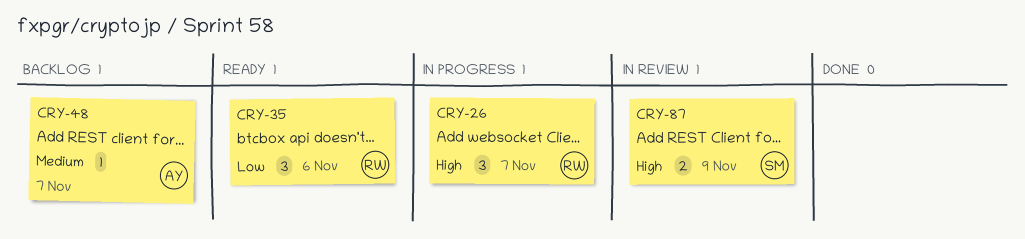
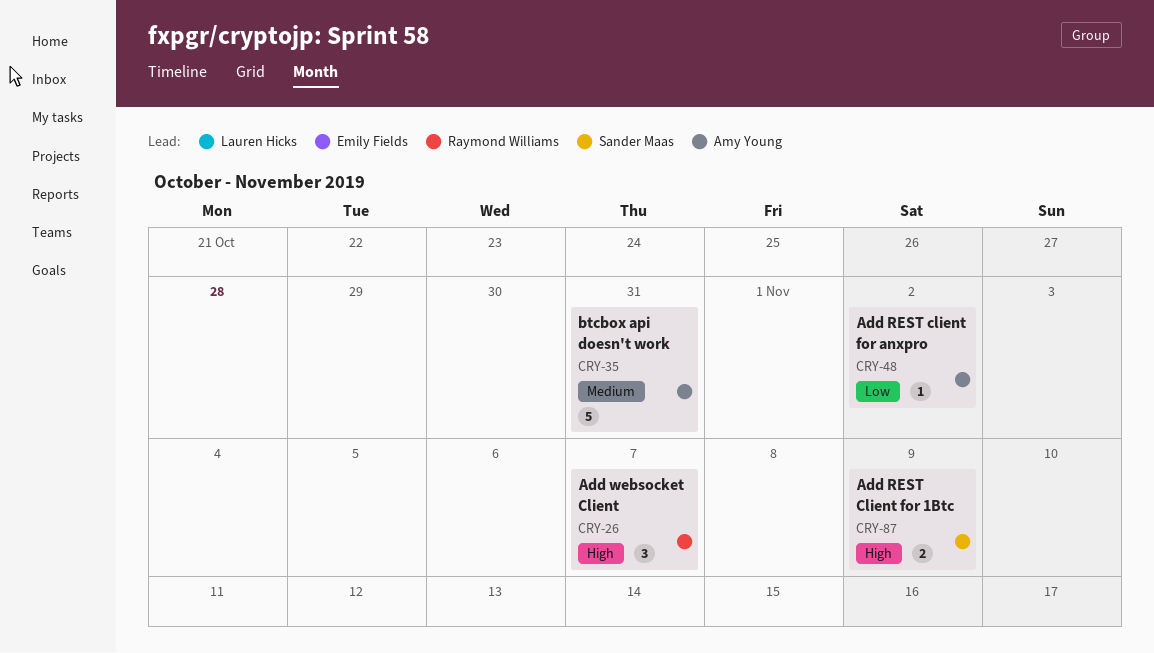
CRY-35, owner: Raymond Williams -> Amy Young
CRY-35, priority: Low -> Medium
CRY-35, estimate: 3 -> 5
CRY-35, due: Nov 6 -> Oct 31
CRY-48, priority: Medium -> Low
CRY-48, due: Nov 7 -> Nov 2

